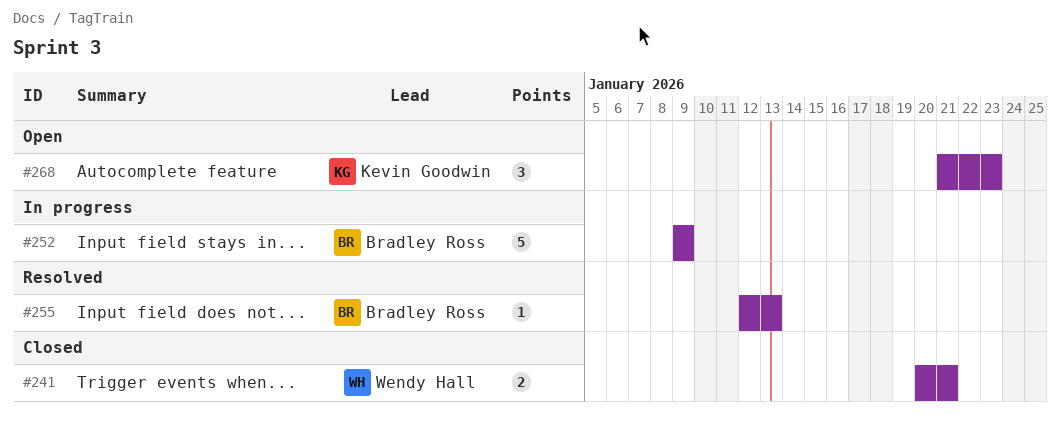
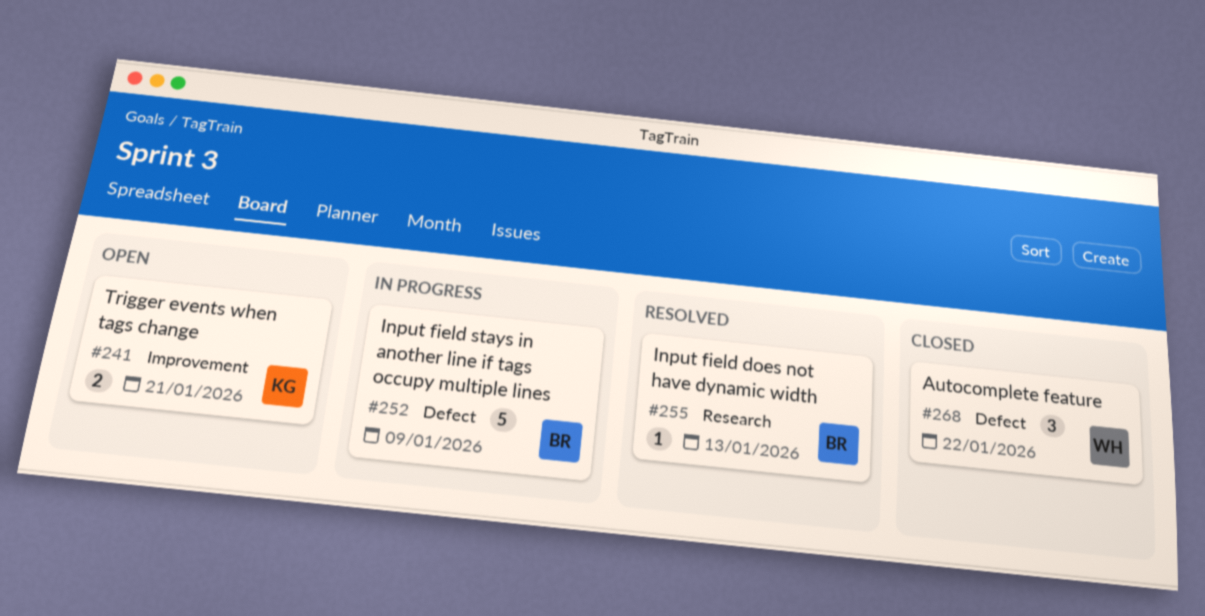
#241, status: Closed -> Open
#241, owner: Wendy Hall -> Kevin Goodwin
#268, status: Open -> Closed
#268, owner: Kevin Goodwin -> Wendy Hall
#268, due: Jan 23 -> Jan 22

